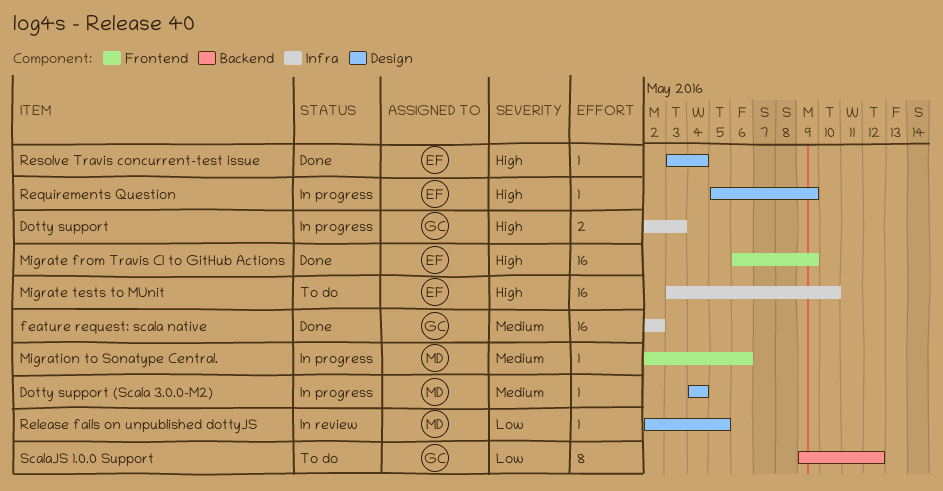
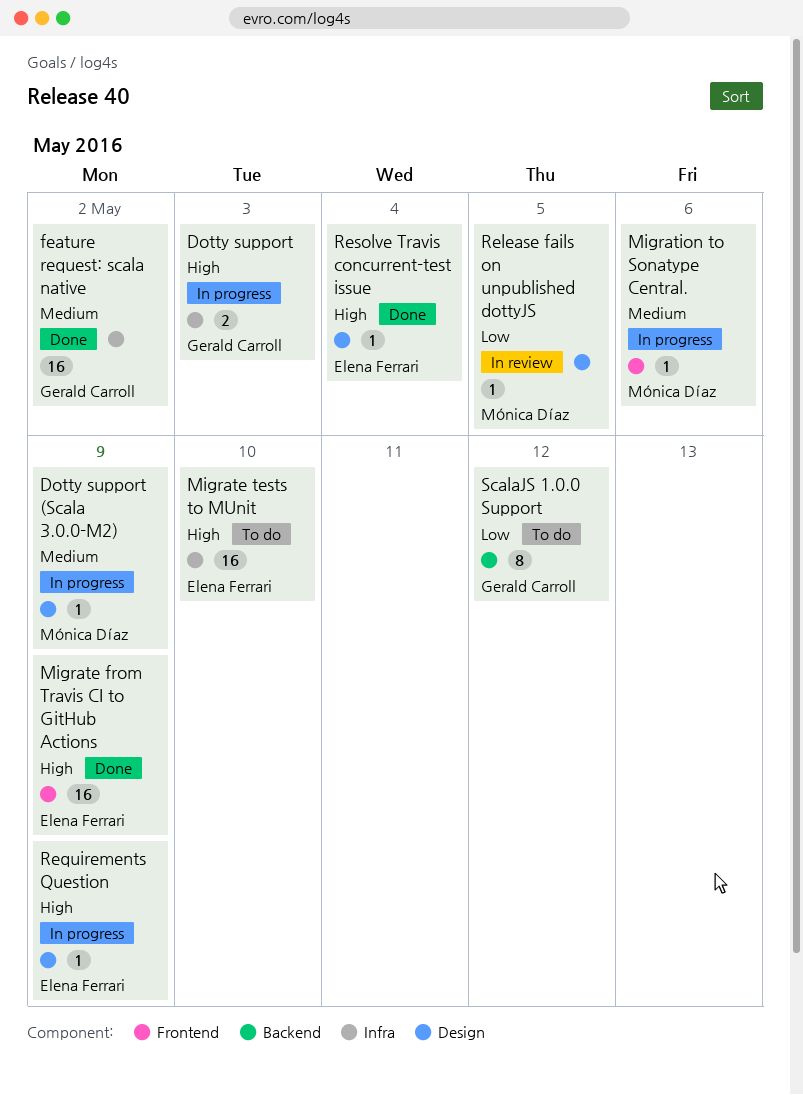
Dotty support (Scala 3.0.0-M2), due: May 4 -> May 9

